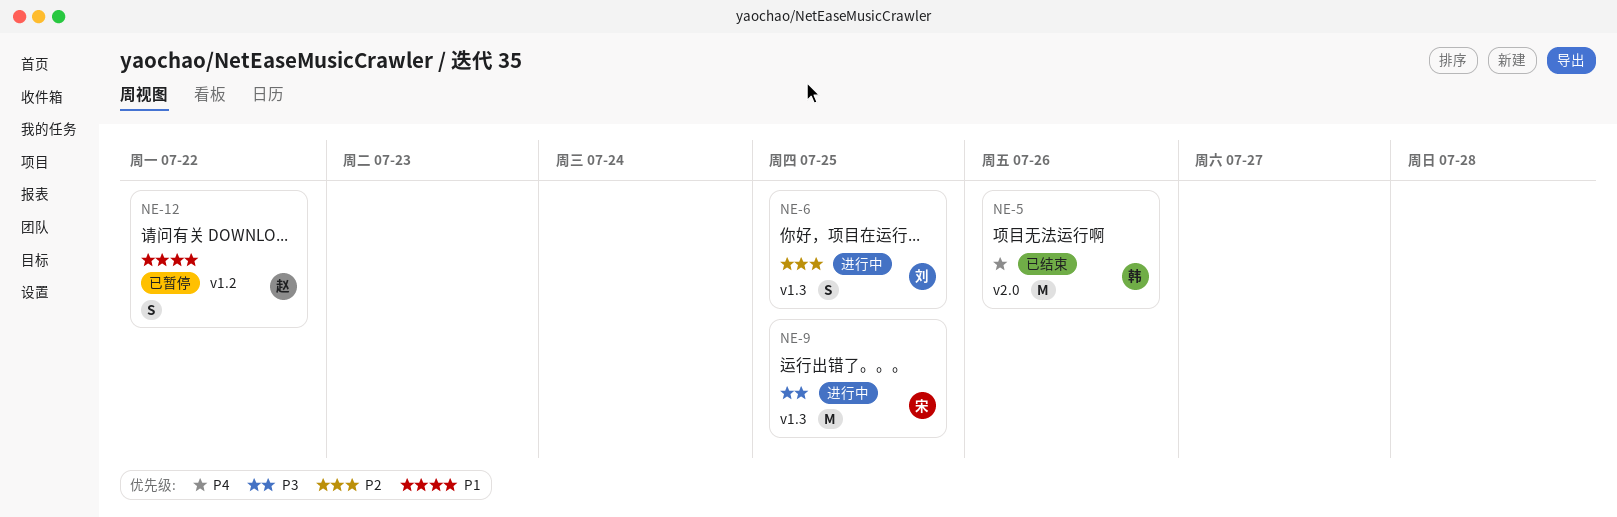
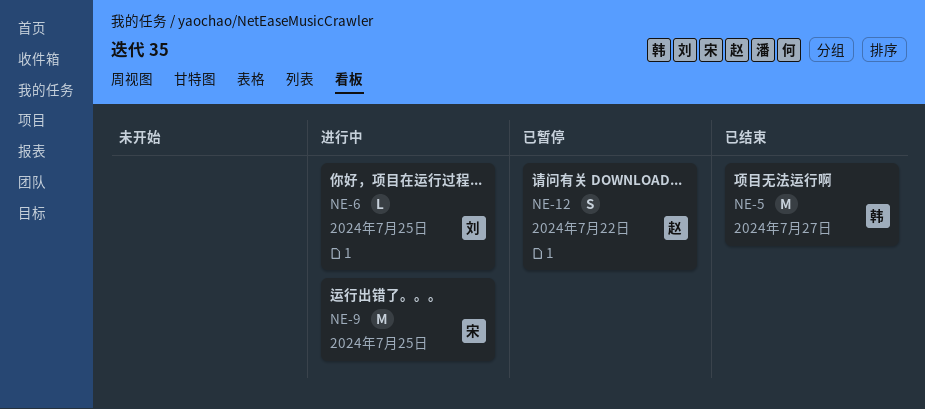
NE-5, due: Jul 26 -> Jul 27
NE-6, estimate: S -> L

